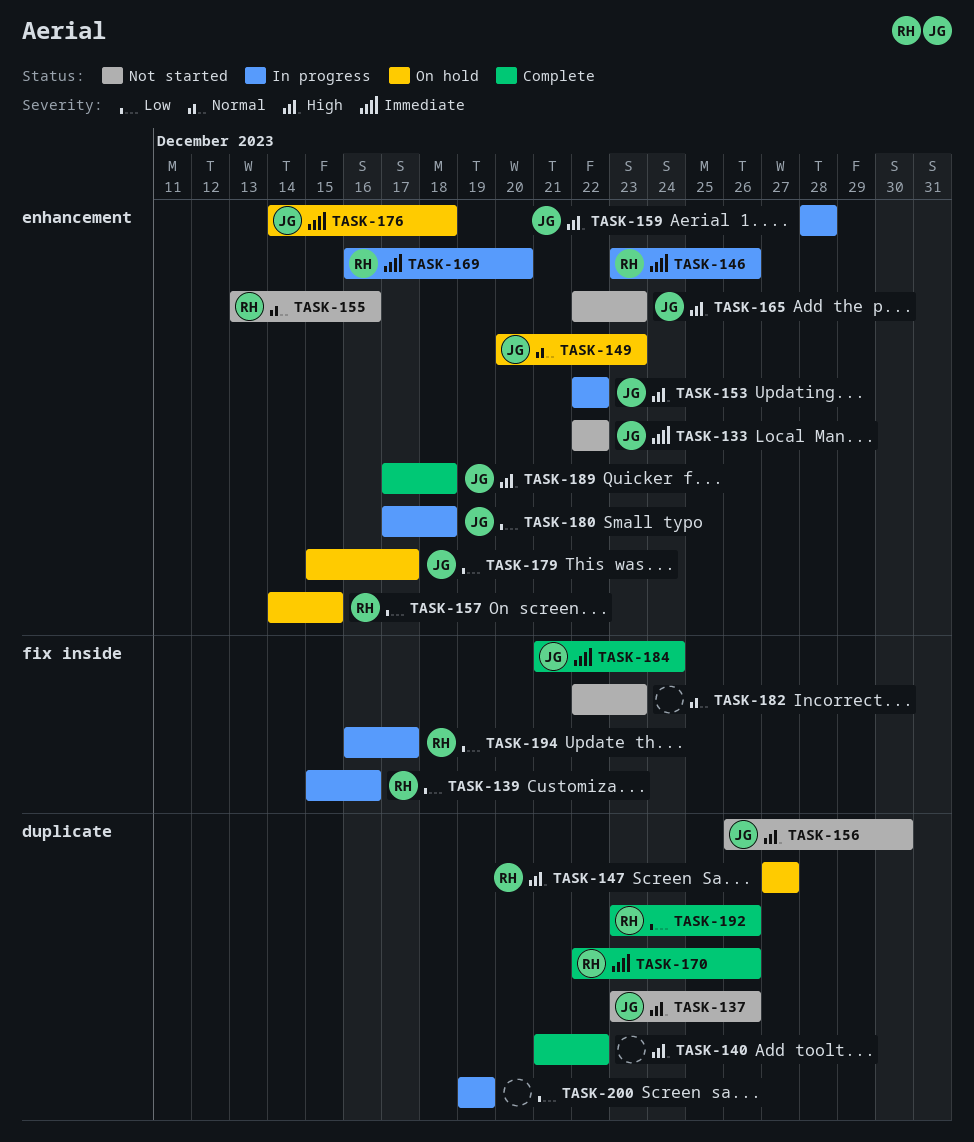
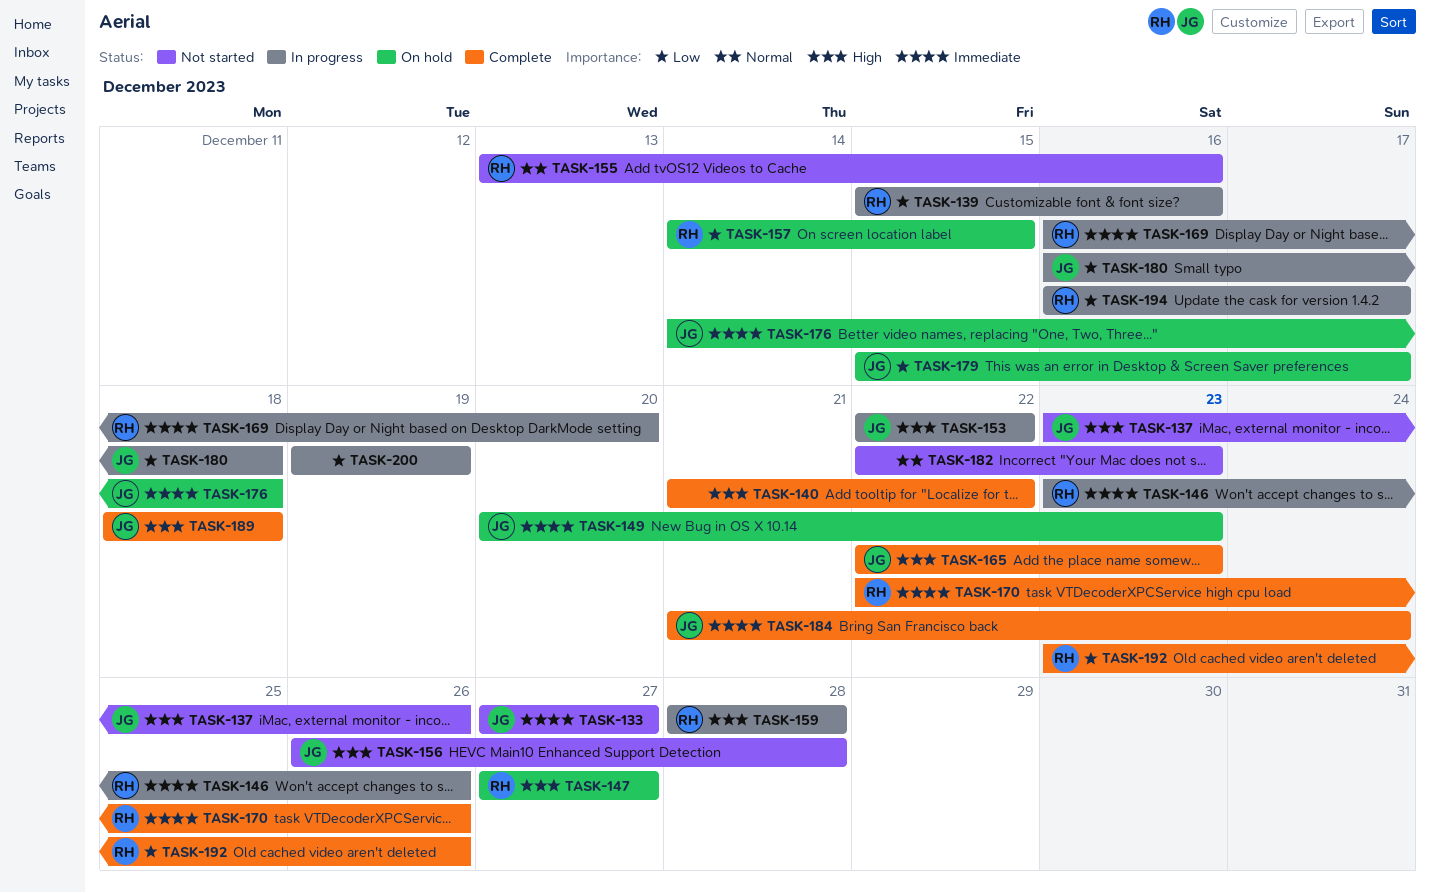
TASK-133, start: Dec 22 -> Dec 27
TASK-133, due: Dec 22 -> Dec 27
TASK-149, priority: Normal -> Immediate
TASK-156, due: Dec 30 -> Dec 28
TASK-159, owner: JG -> RH
TASK-165, status: Not started -> Complete
TASK-180, start: Dec 17 -> Dec 16
TASK-189, start: Dec 17 -> Dec 18

